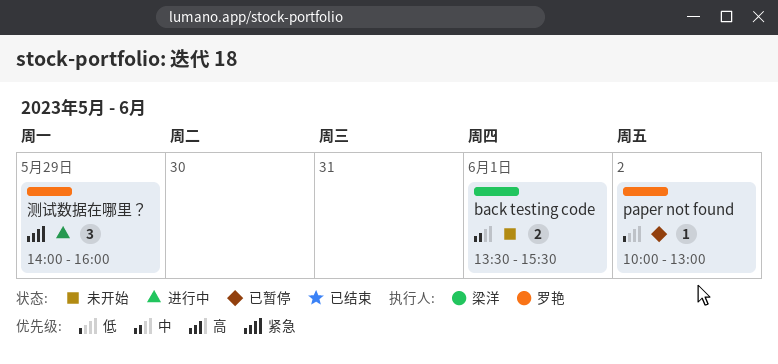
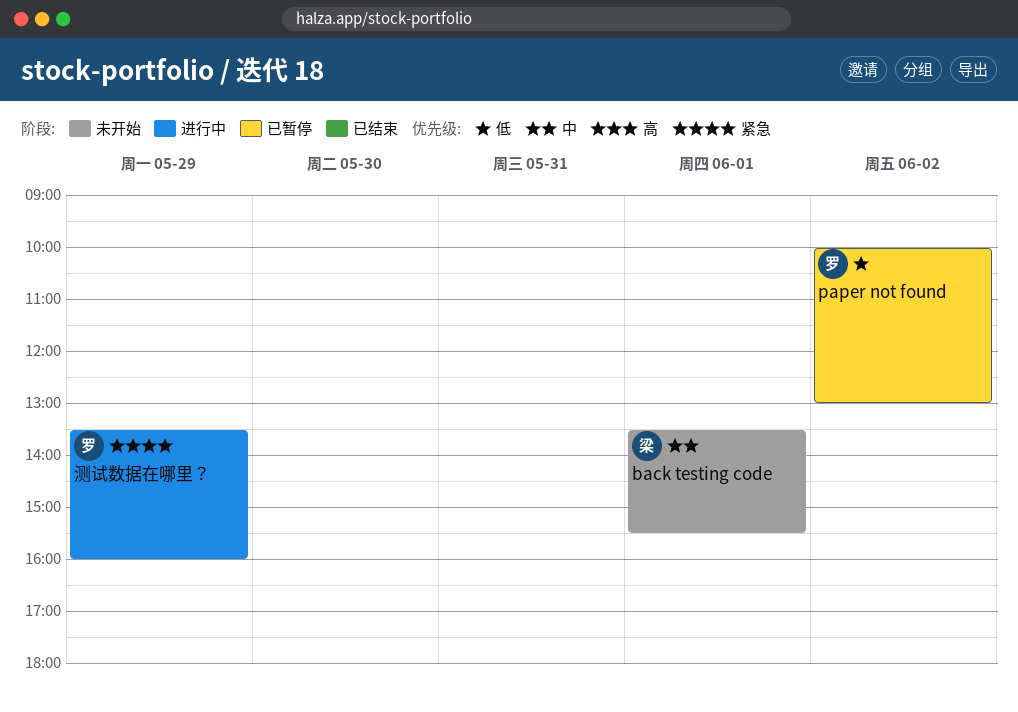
测试数据在哪里？, begins: 14:00 -> 13:30

